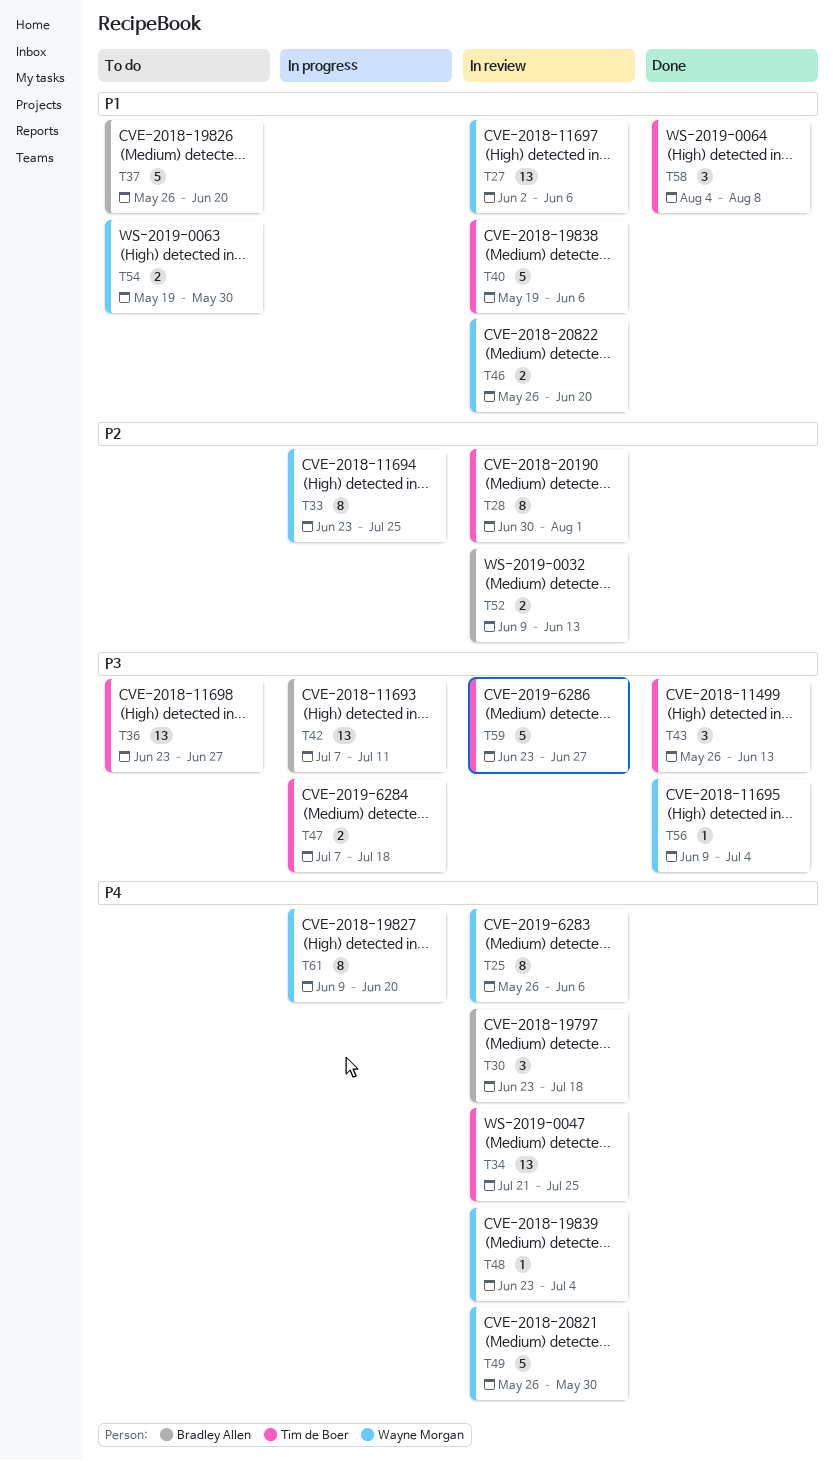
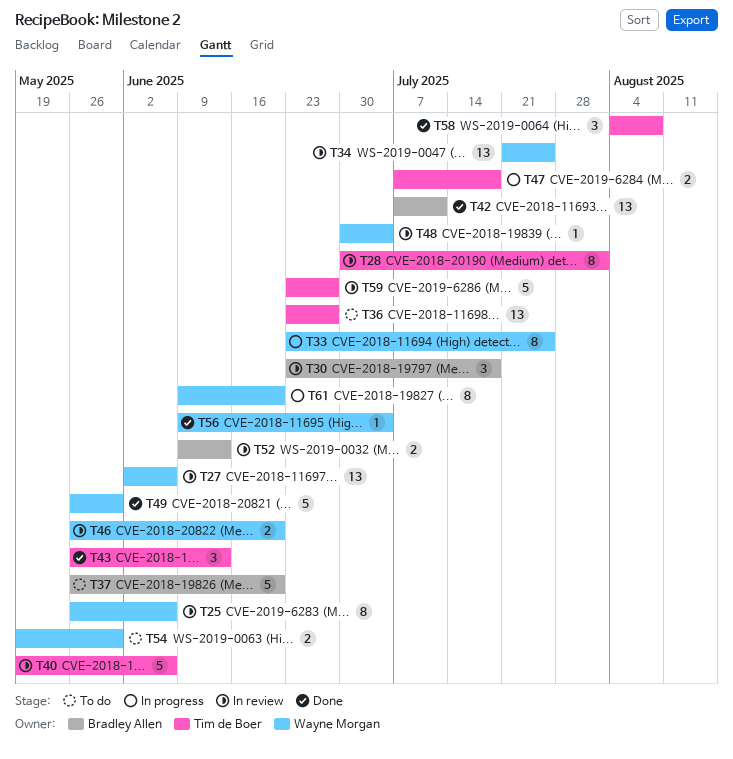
T34, owner: Tim de Boer -> Wayne Morgan
T42, status: In progress -> Done
T48, start: Jun 23 -> Jun 30
T49, status: In review -> Done

